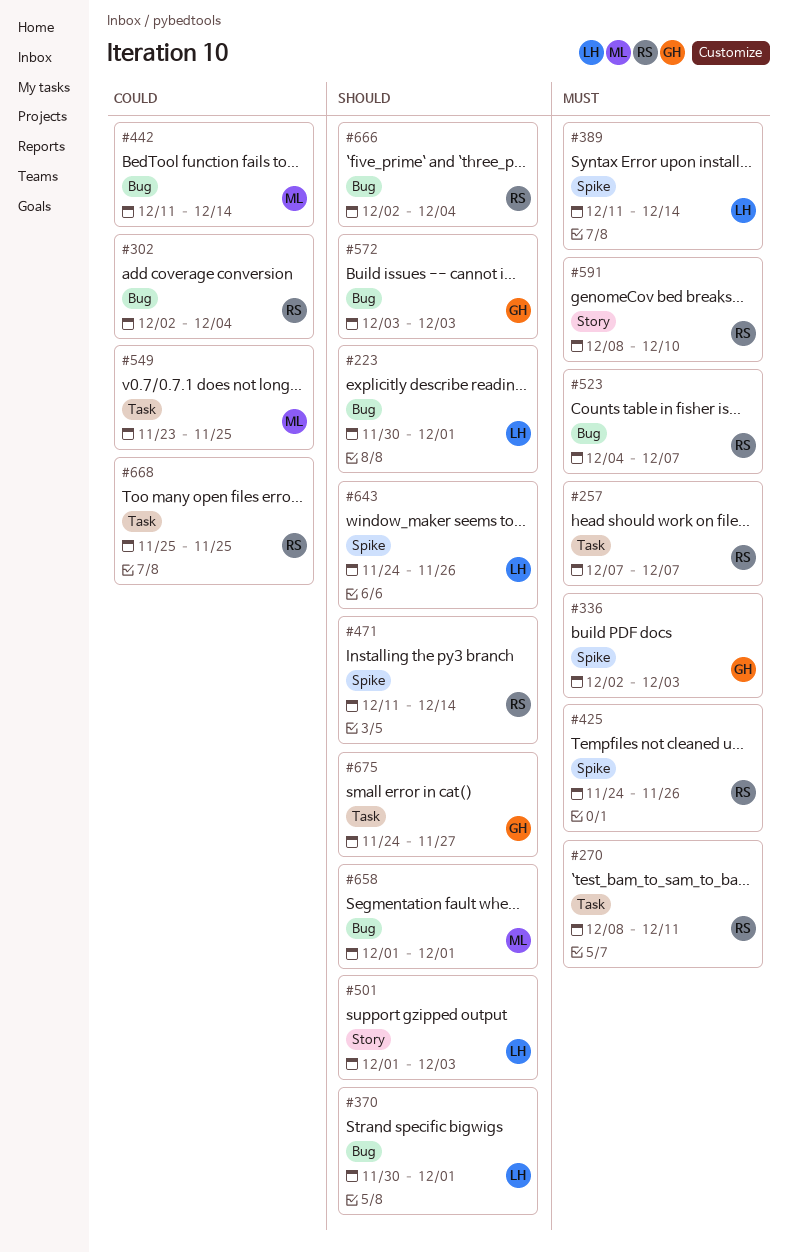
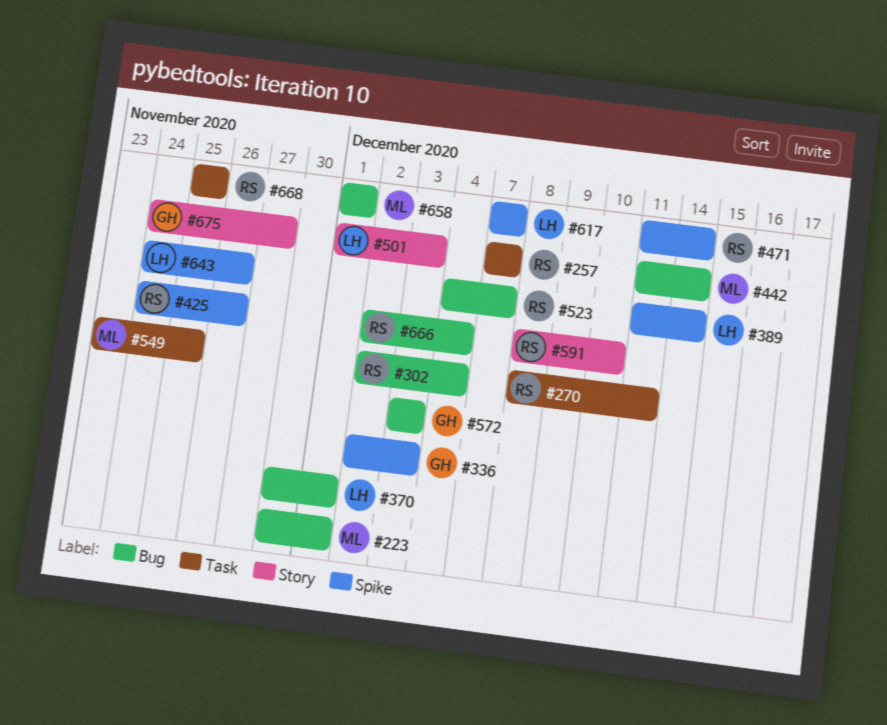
#223, owner: LH -> ML
#617: none -> present
#675, label: Task -> Story

